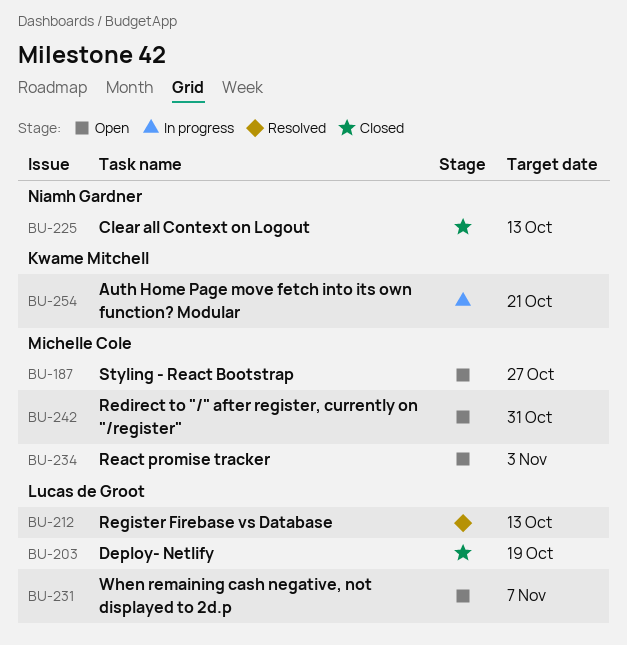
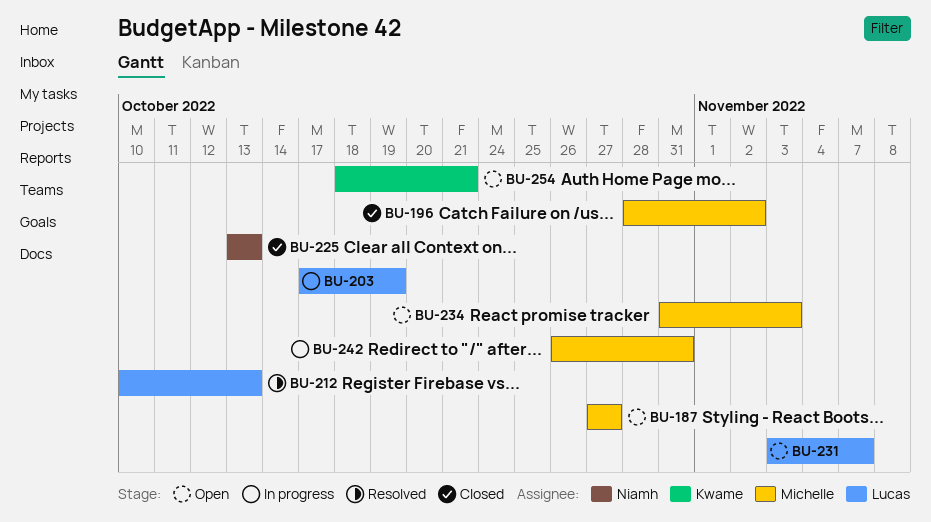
BU-196: none -> present
BU-203, status: Closed -> In progress
BU-242, status: Open -> In progress
BU-254, status: In progress -> Open

